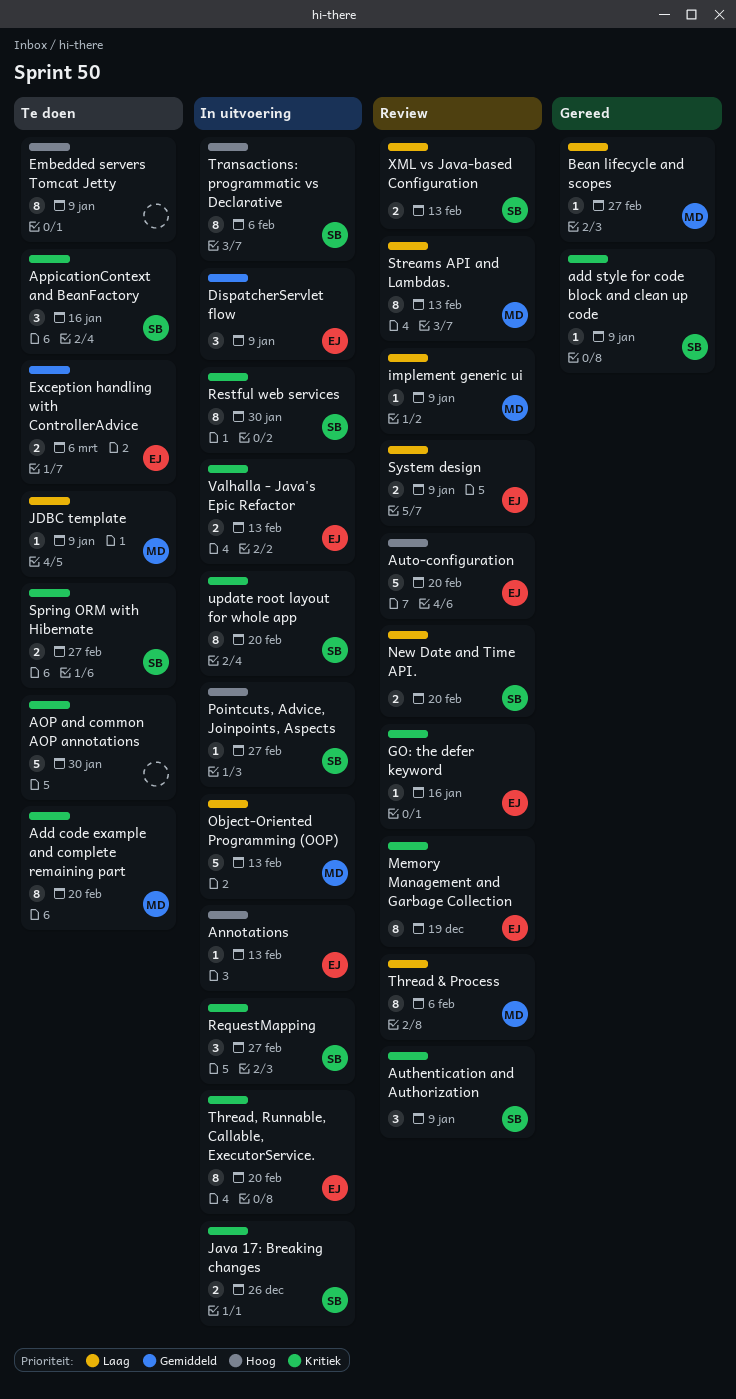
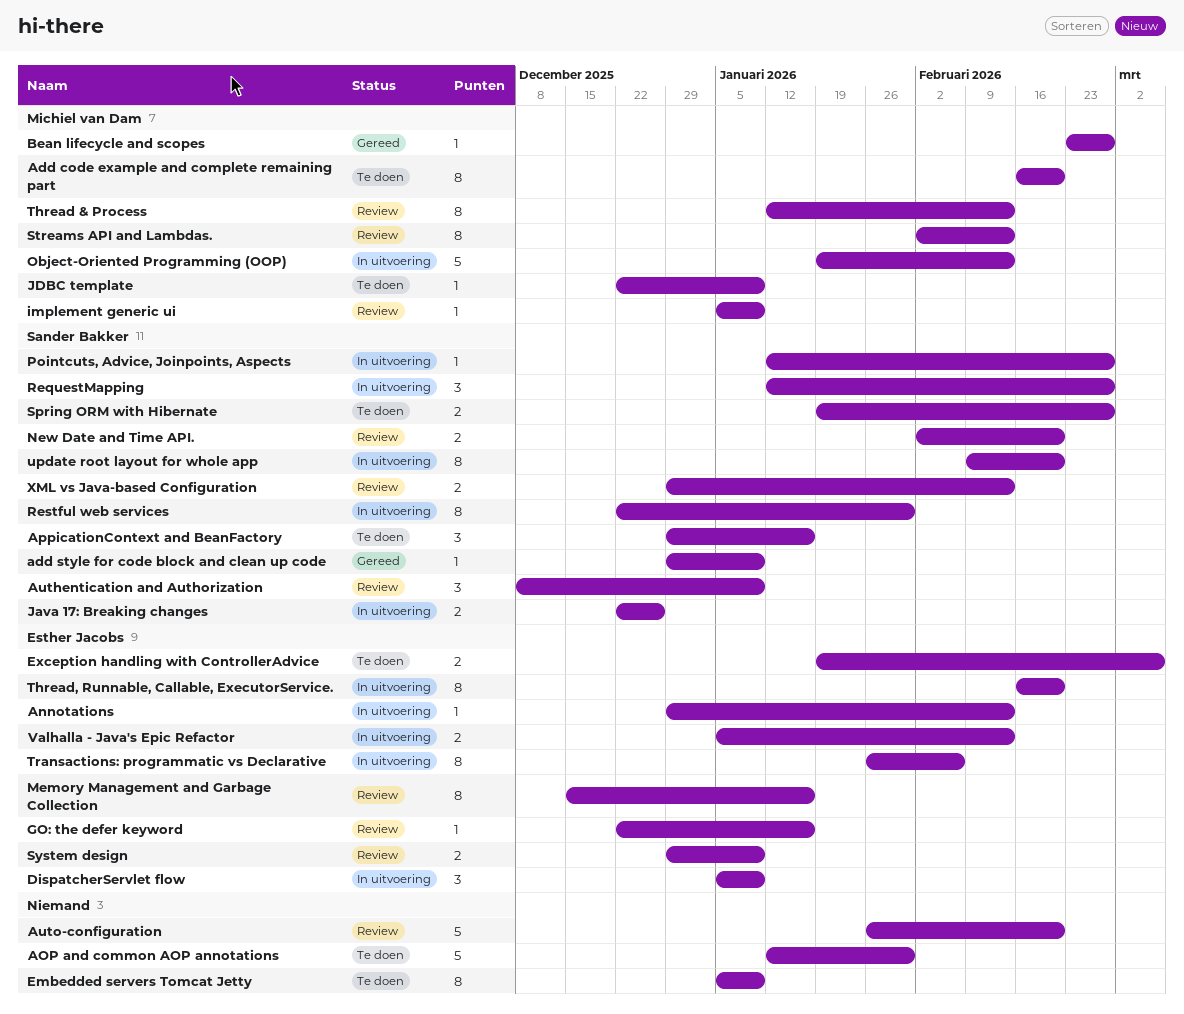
Auto-configuration, owner: Esther Jacobs -> none
Memory Management and Garbage Collection, due: Dec 19 -> Jan 16
Thread & Process, due: Feb 6 -> Feb 13
Transactions: programmatic vs Declarative, owner: Sander Bakker -> Esther Jacobs

